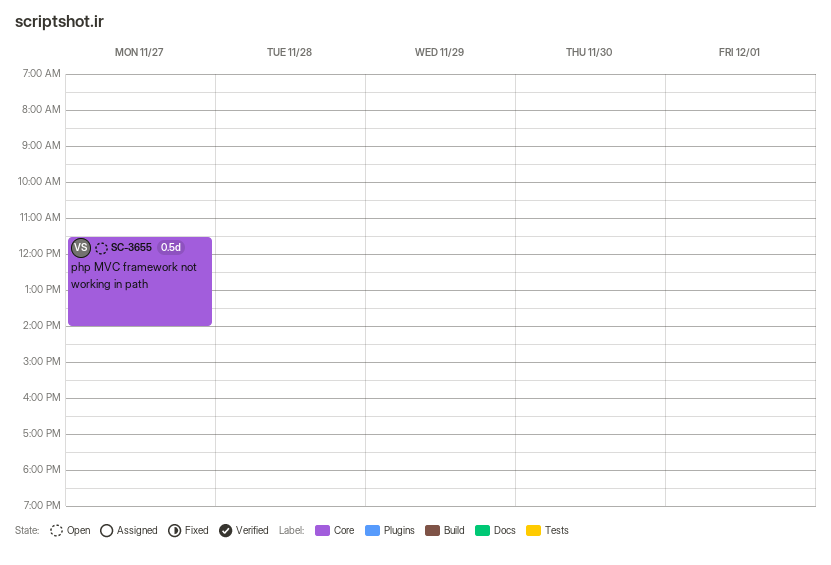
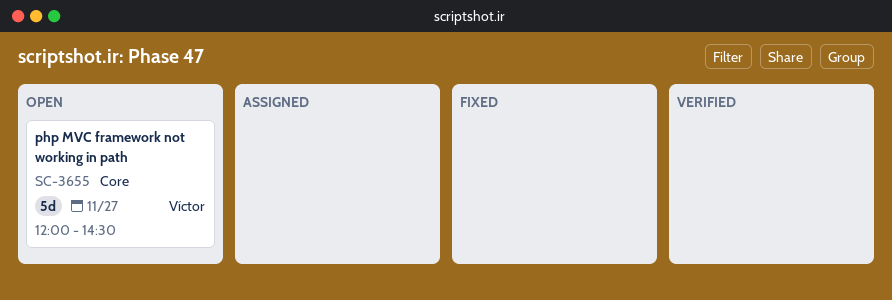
SC-3655, estimate: 0.5d -> 5d
SC-3655, begins: 11:30 -> 12:00
SC-3655, ends: 14:00 -> 14:30

